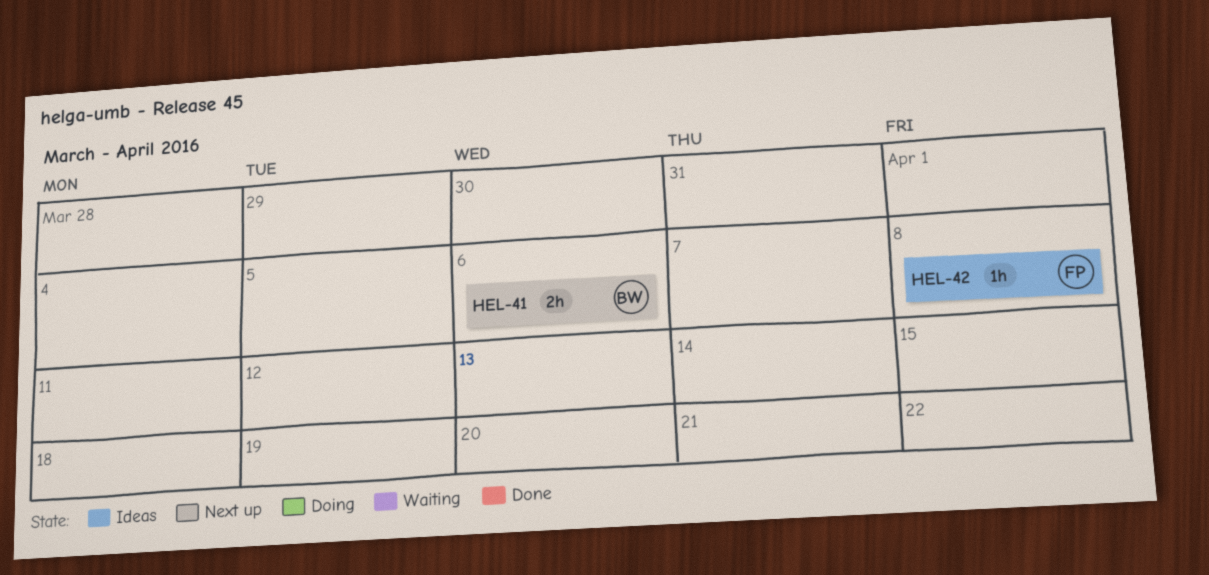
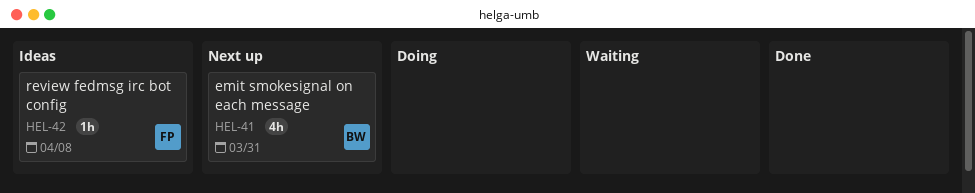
HEL-41, estimate: 2h -> 4h
HEL-41, due: Apr 6 -> Mar 31

